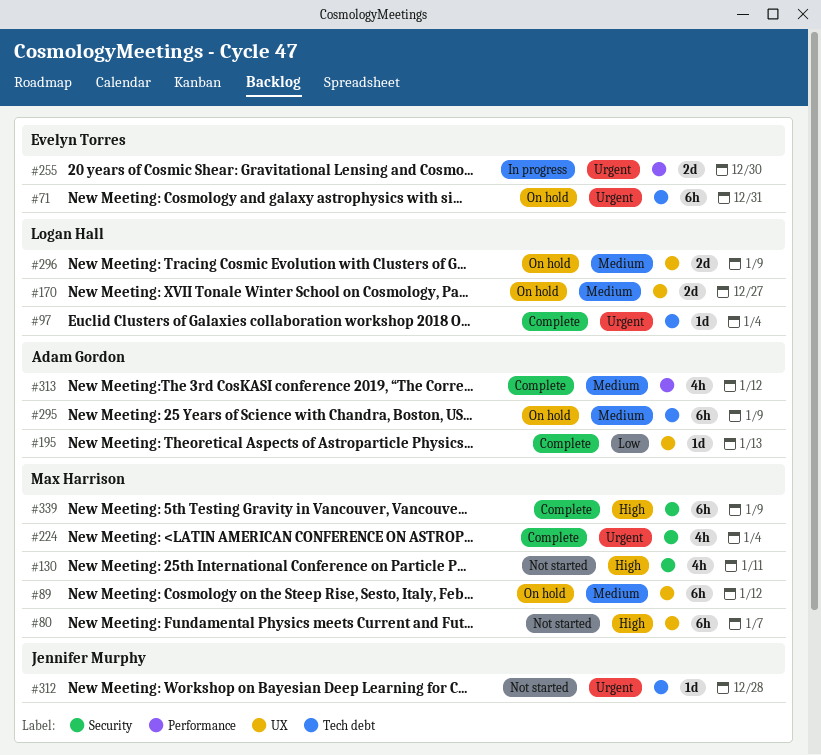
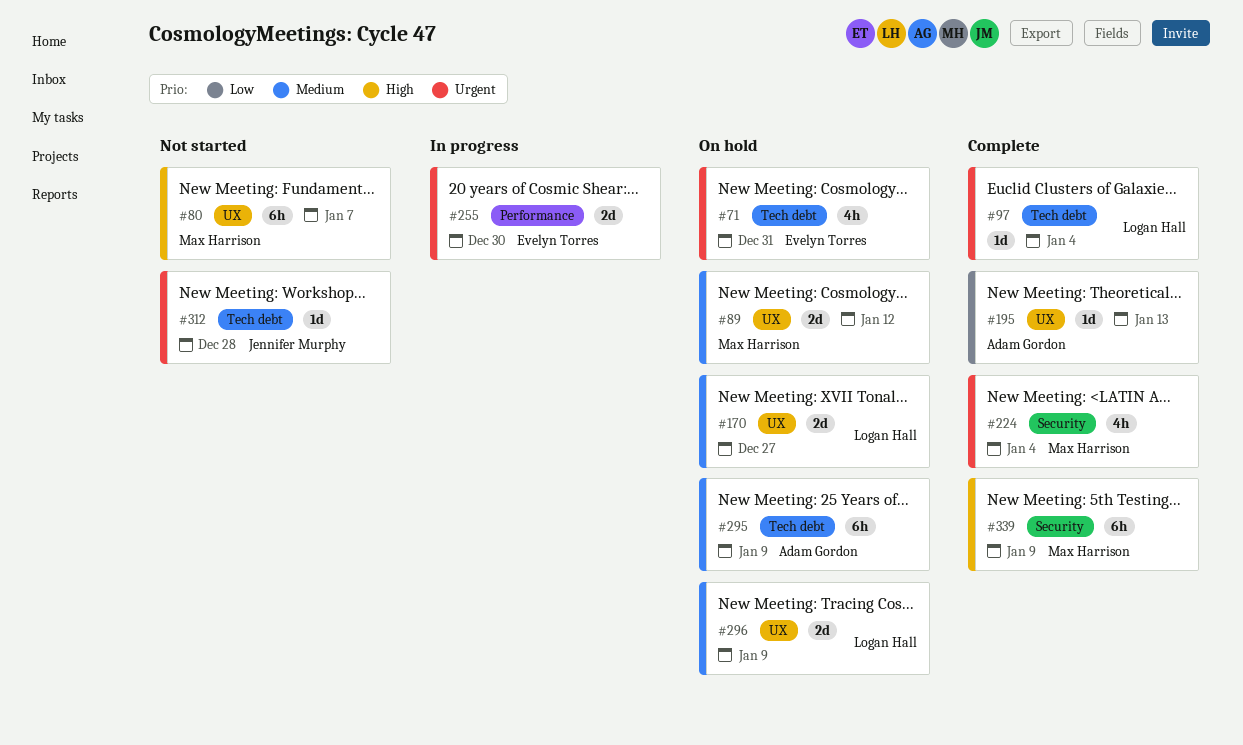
#71, estimate: 6h -> 4h
#89, estimate: 6h -> 2d
#130: present -> none
#313: present -> none

